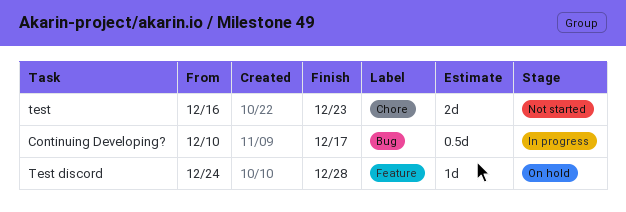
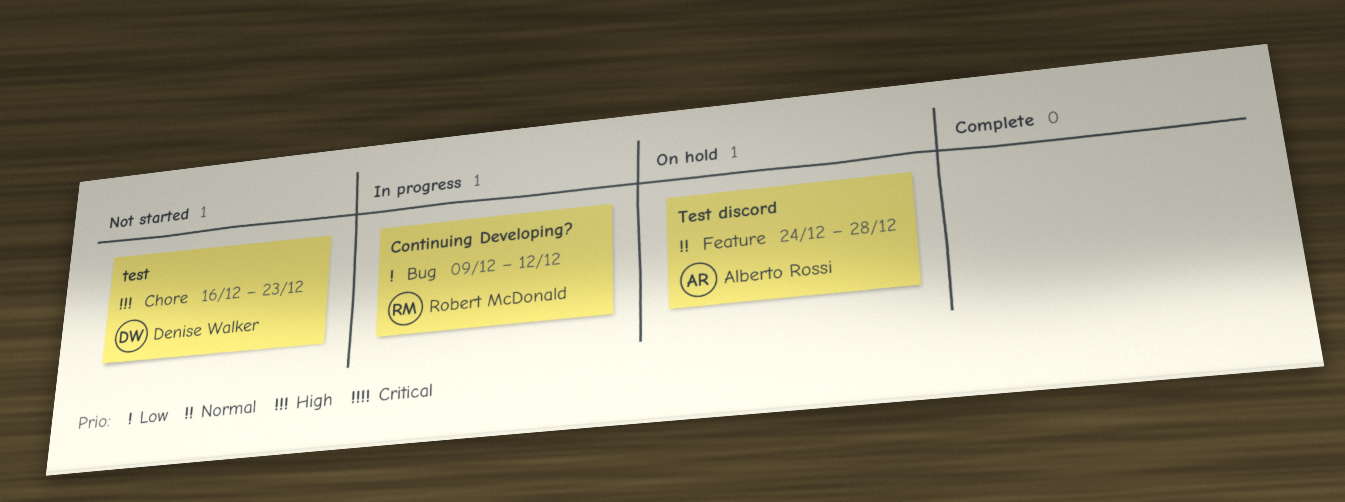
Continuing Developing?, start: Dec 10 -> Dec 9
Continuing Developing?, due: Dec 17 -> Dec 12

